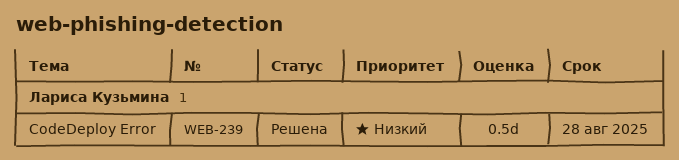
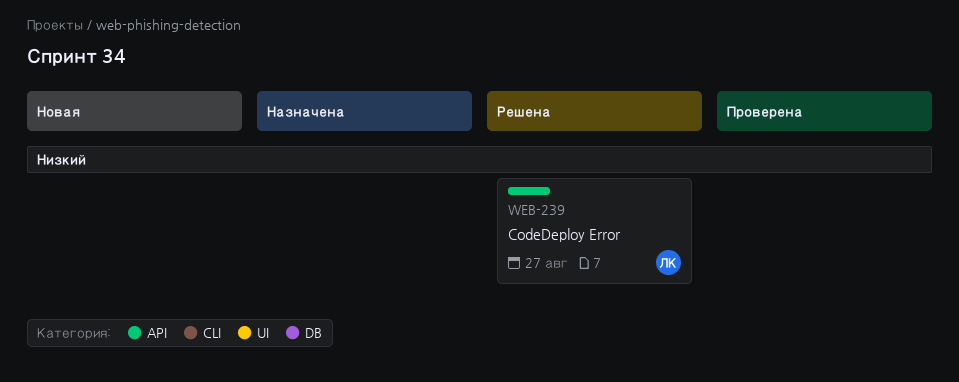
WEB-239, due: Aug 28 -> Aug 27

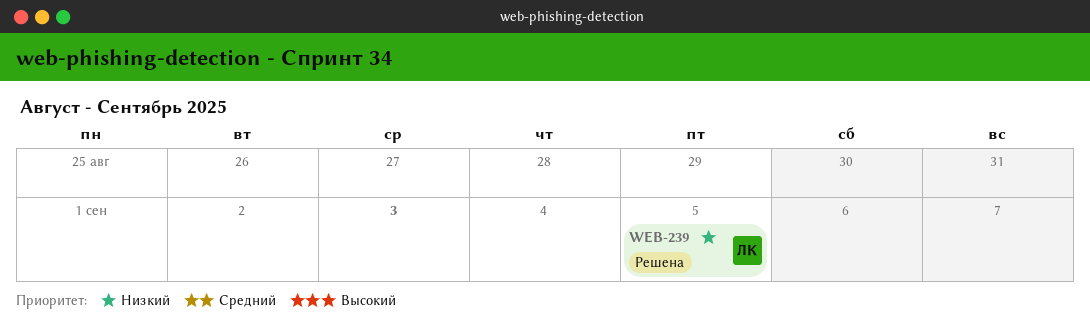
WEB-239, due: Aug 27 -> Sep 5

